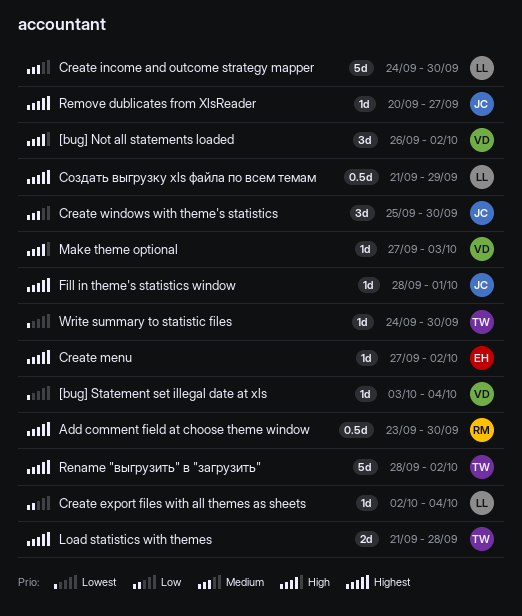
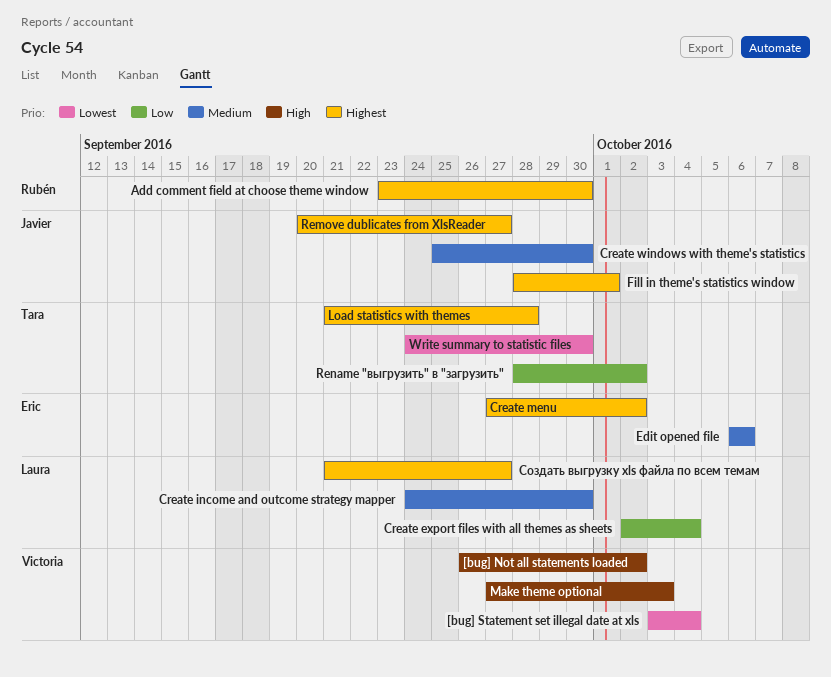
Edit opened file: none -> present
Rename "выгрузить" в "загрузить", priority: Highest -> Low
Создать выгрузку xls файла по всем темам, due: Sep 29 -> Sep 27

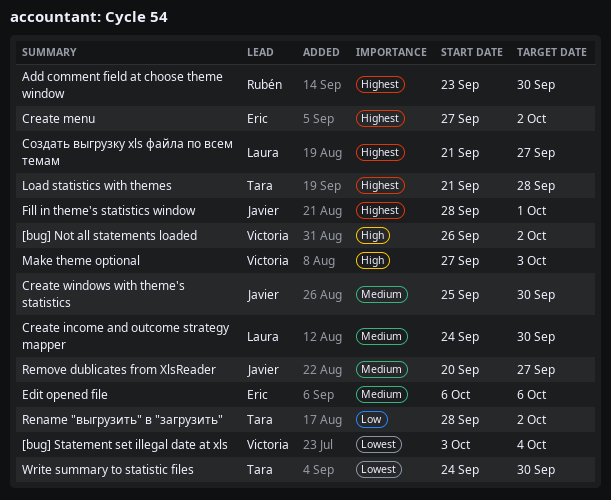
Create export files with all themes as sheets: present -> none
Remove dublicates from XlsReader, priority: Highest -> Medium

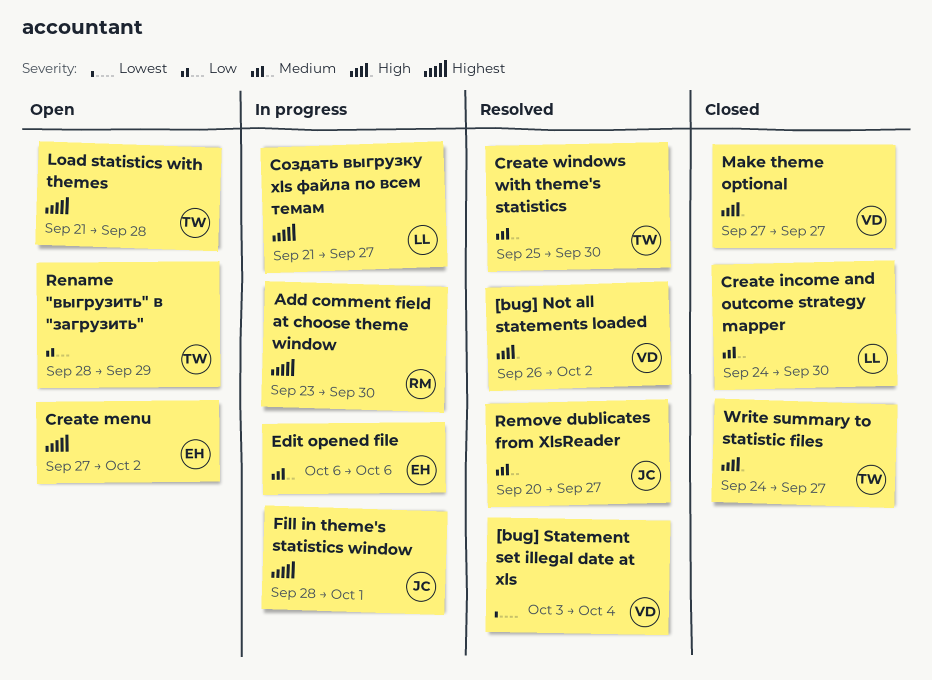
Create windows with theme's statistics, owner: Javier -> Tara
Make theme optional, due: Oct 3 -> Sep 27
Rename "выгрузить" в "загрузить", due: Oct 2 -> Sep 29
Write summary to statistic files, priority: Lowest -> High
Write summary to statistic files, due: Sep 30 -> Sep 27

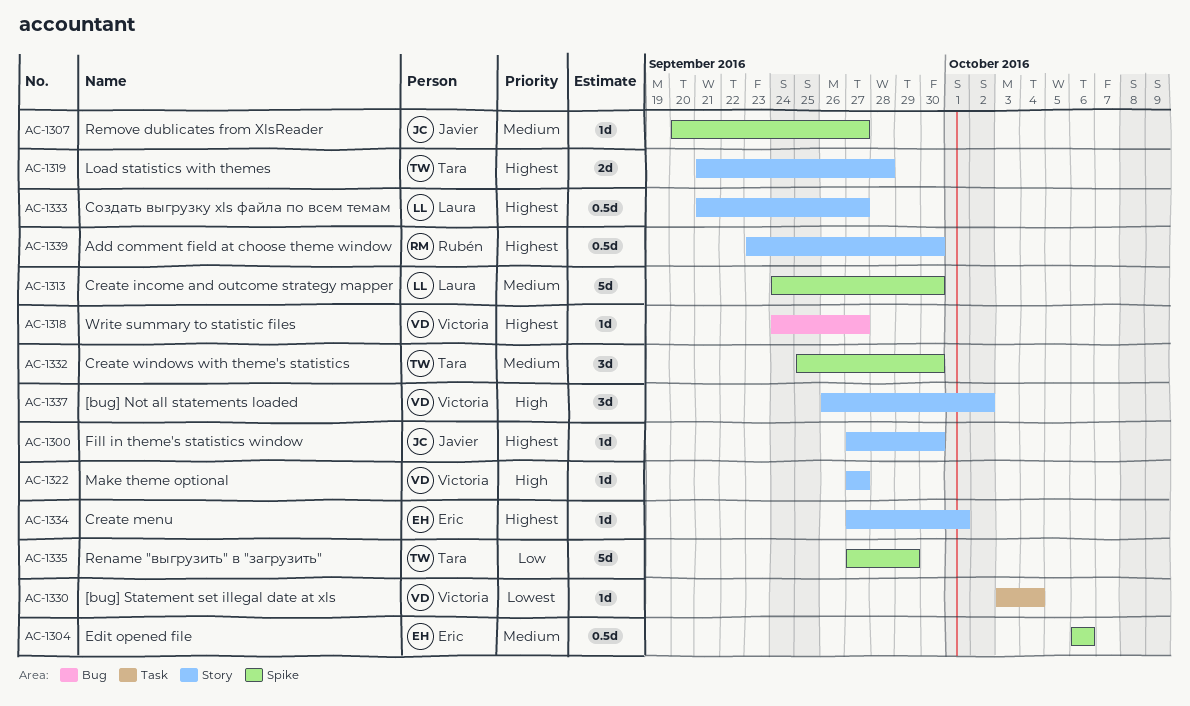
Create menu, due: Oct 2 -> Oct 1
Fill in theme's statistics window, start: Sep 28 -> Sep 27
Fill in theme's statistics window, due: Oct 1 -> Sep 30
Rename "выгрузить" в "загрузить", start: Sep 28 -> Sep 27
Write summary to statistic files, owner: Tara -> Victoria
Write summary to statistic files, priority: High -> Highest

